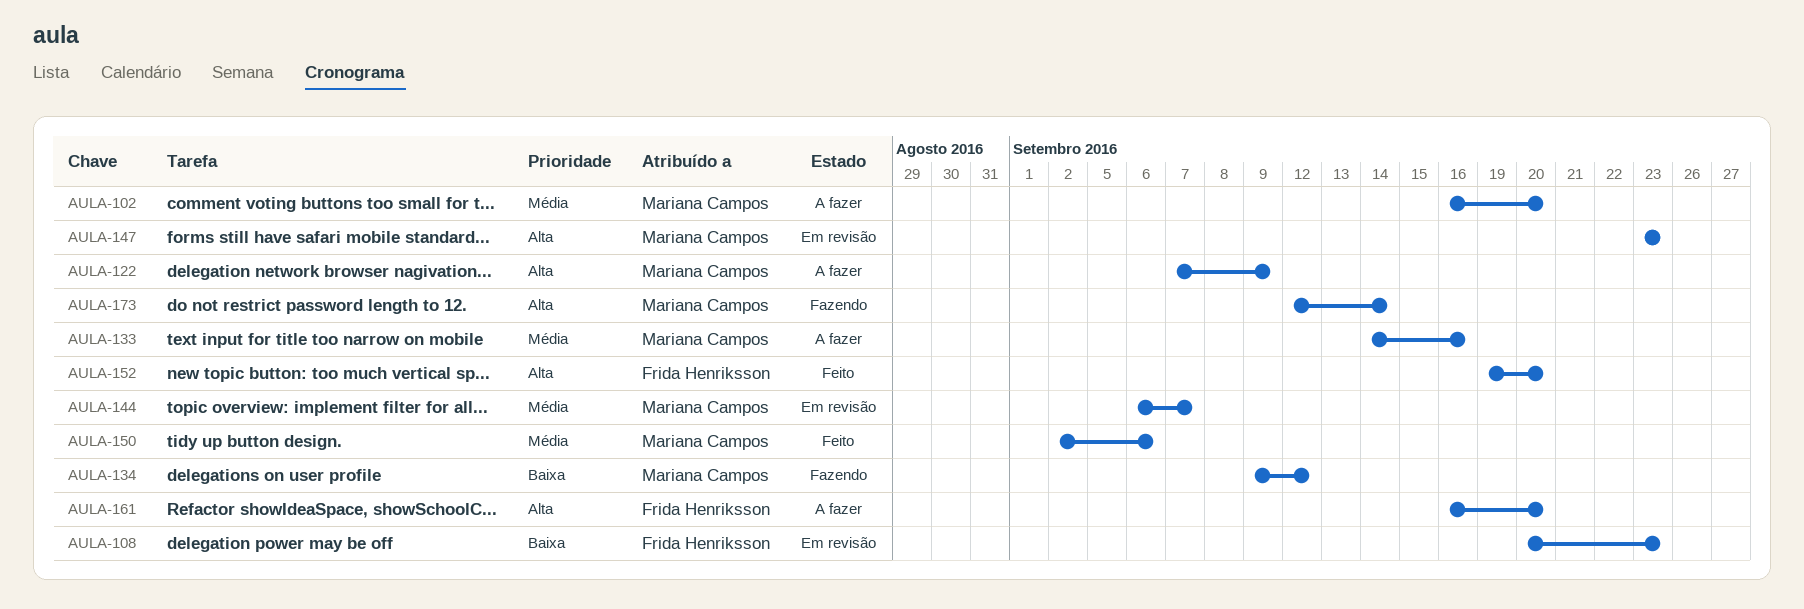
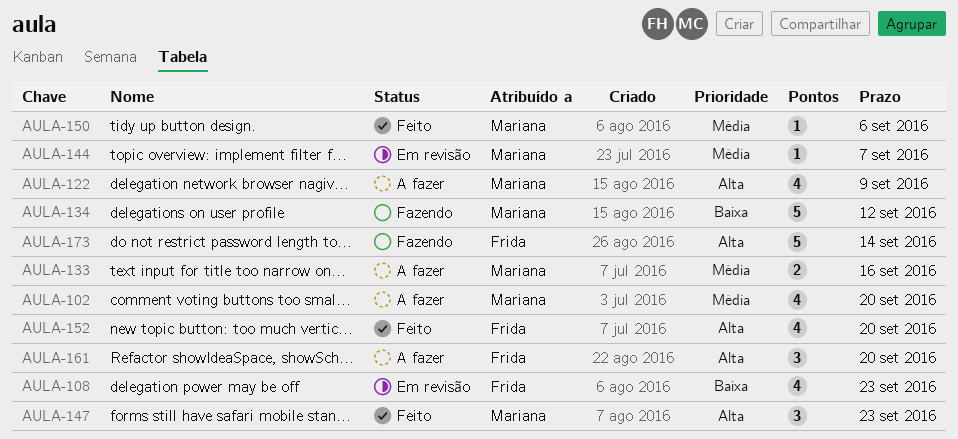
AULA-147, status: Em revisão -> Feito
AULA-173, owner: Mariana Campos -> Frida Henriksson

